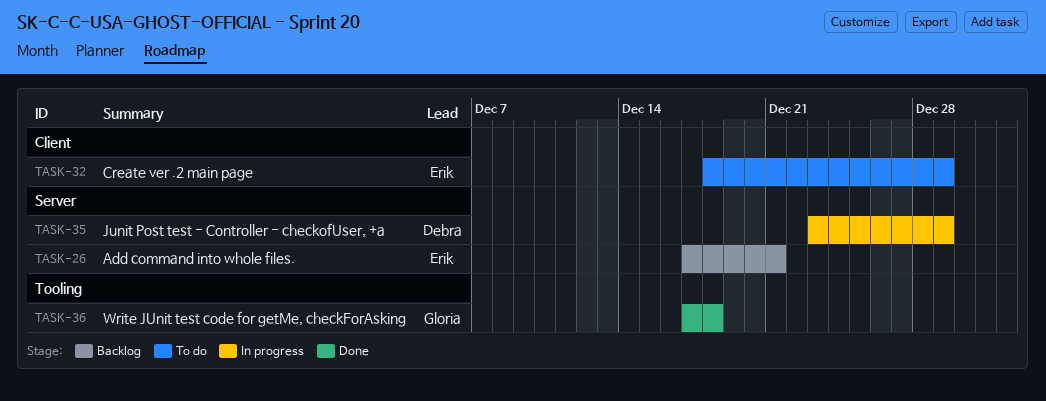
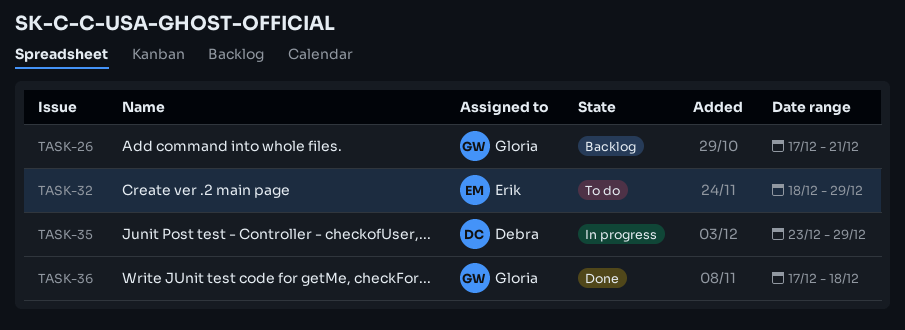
TASK-26, owner: Erik -> Gloria

